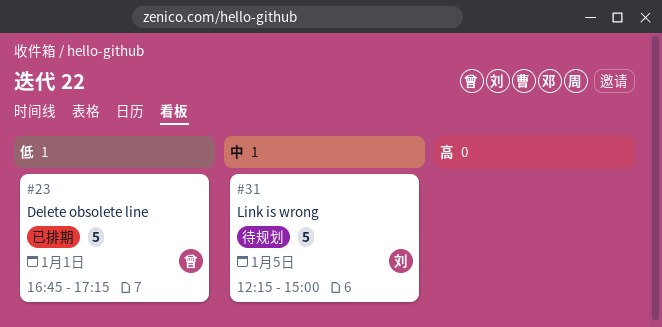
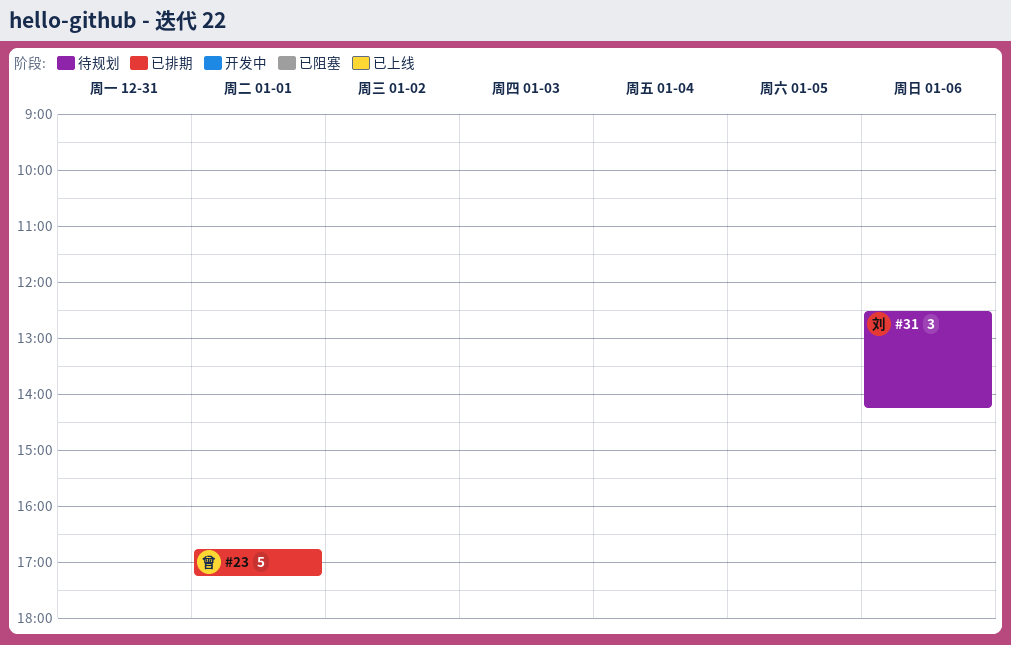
#31, estimate: 5 -> 3
#31, day: Jan 5 -> Jan 6
#31, begins: 12:15 -> 12:30
#31, ends: 15:00 -> 14:15

